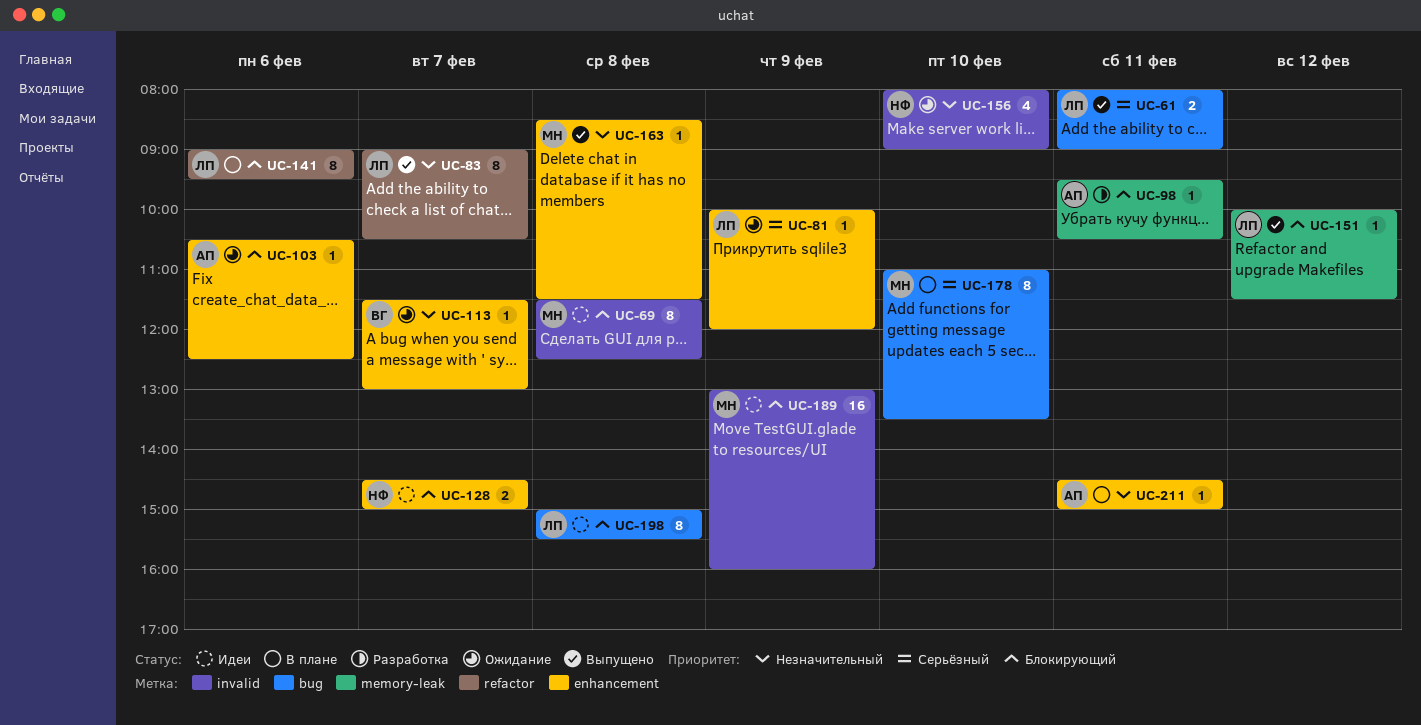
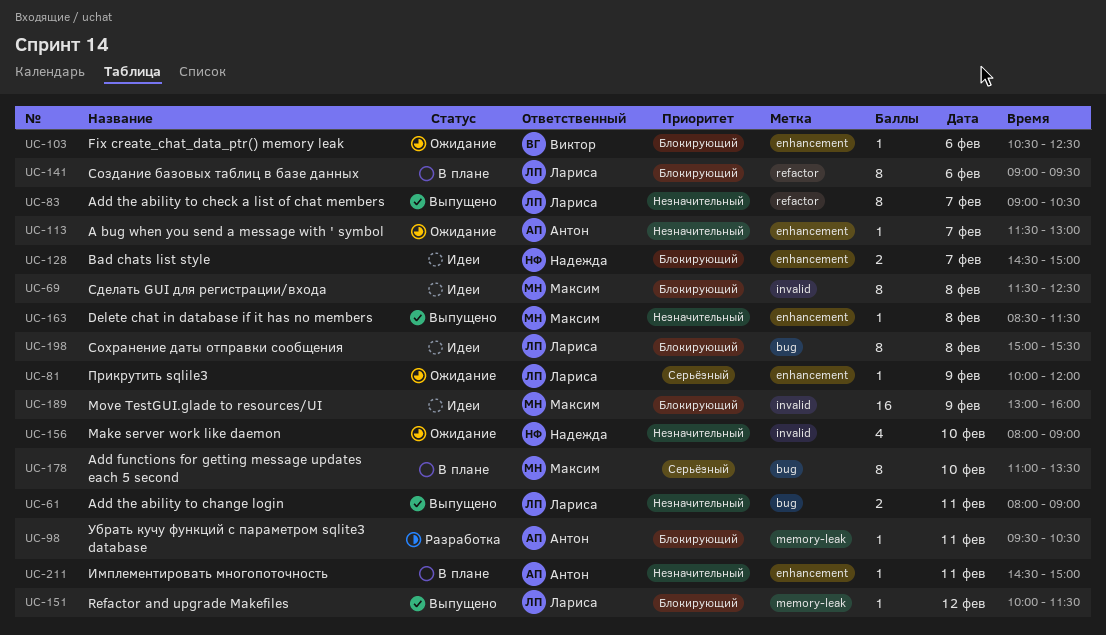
UC-61, priority: Серьёзный -> Незначительный
UC-103, owner: Антон -> Виктор
UC-113, owner: Виктор -> Антон

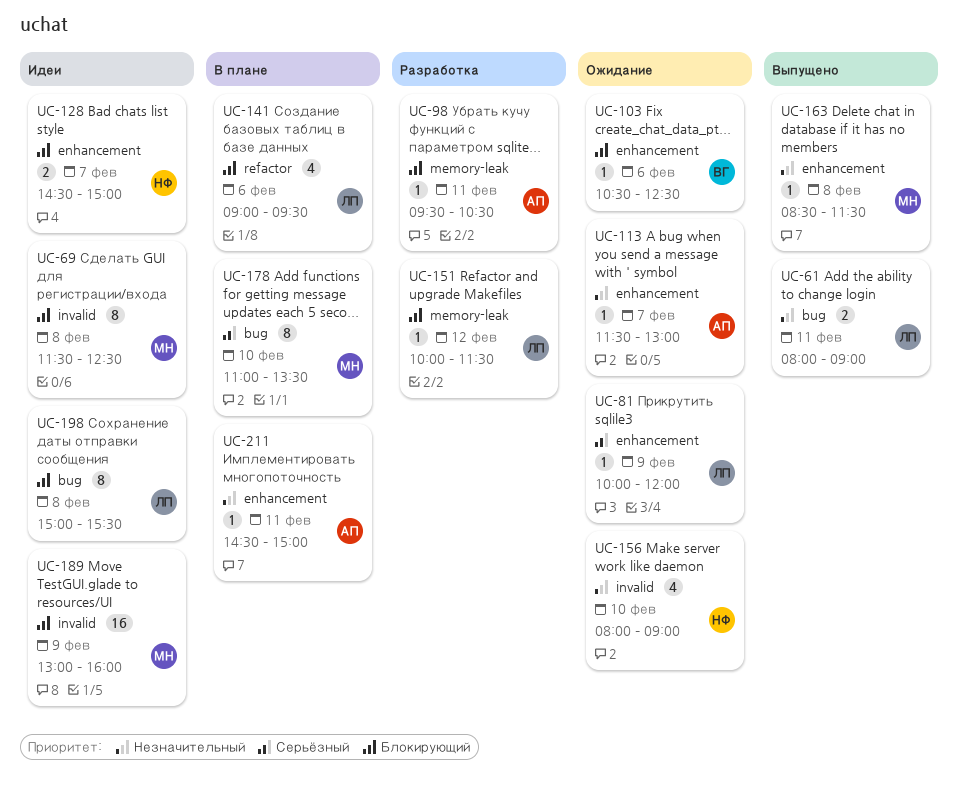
UC-83: present -> none
UC-141, estimate: 8 -> 4
UC-151, status: Выпущено -> Разработка

